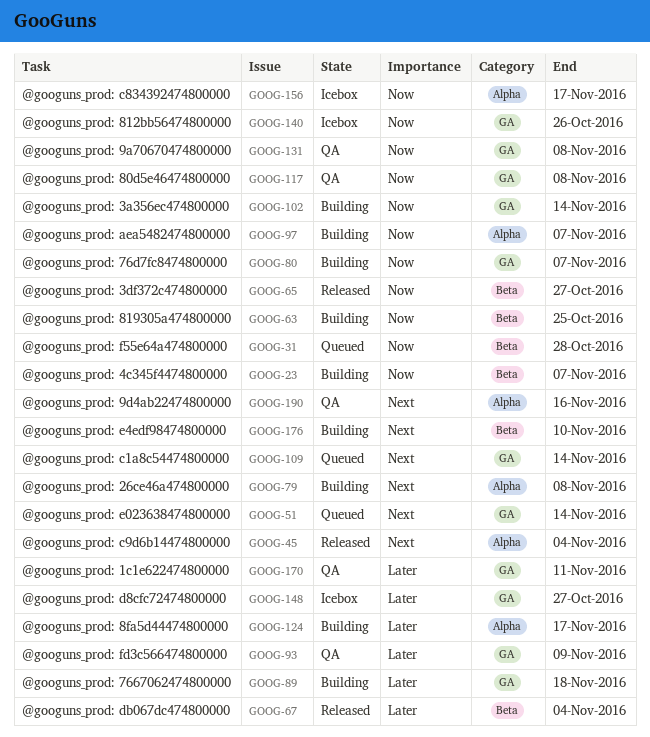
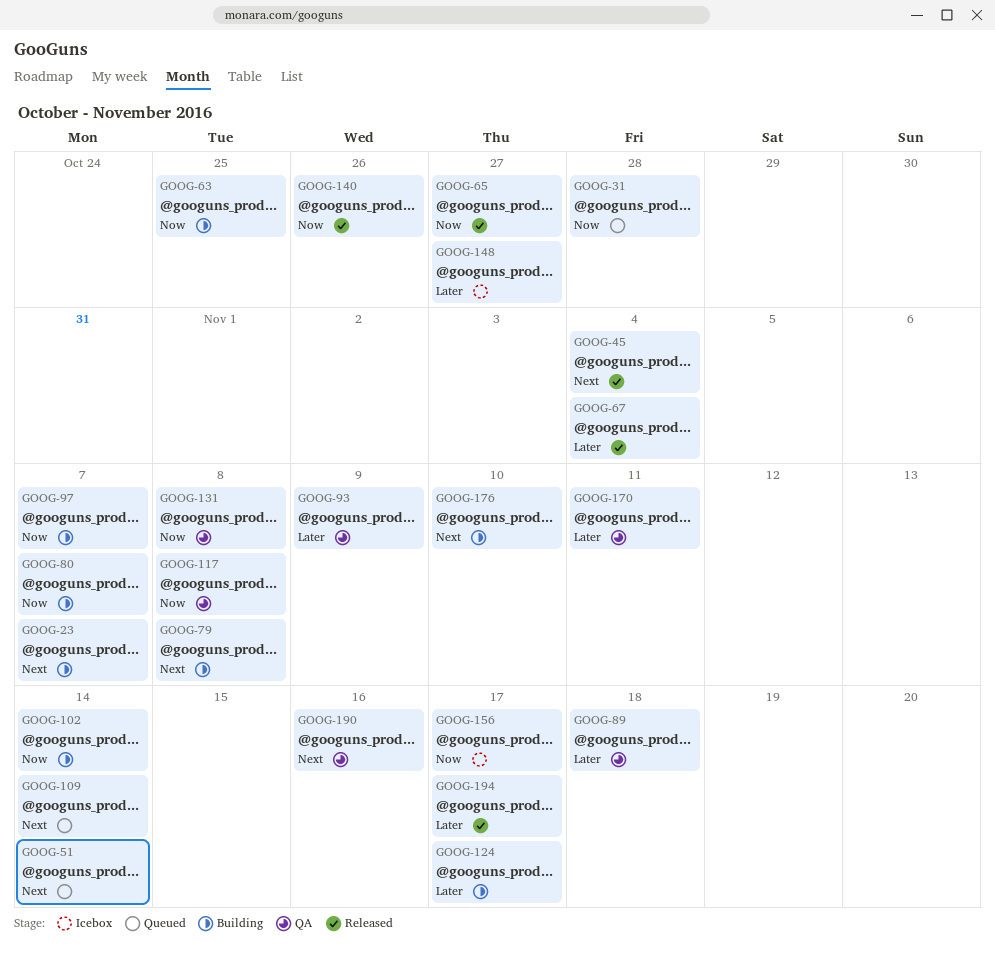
GOOG-23, priority: Now -> Next
GOOG-89, status: Building -> QA
GOOG-140, status: Icebox -> Released
GOOG-194: none -> present

